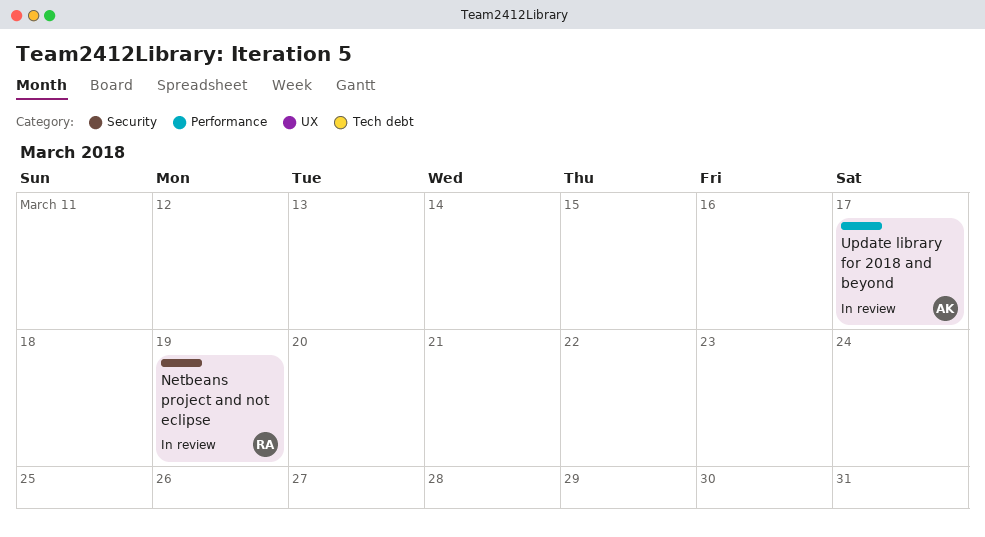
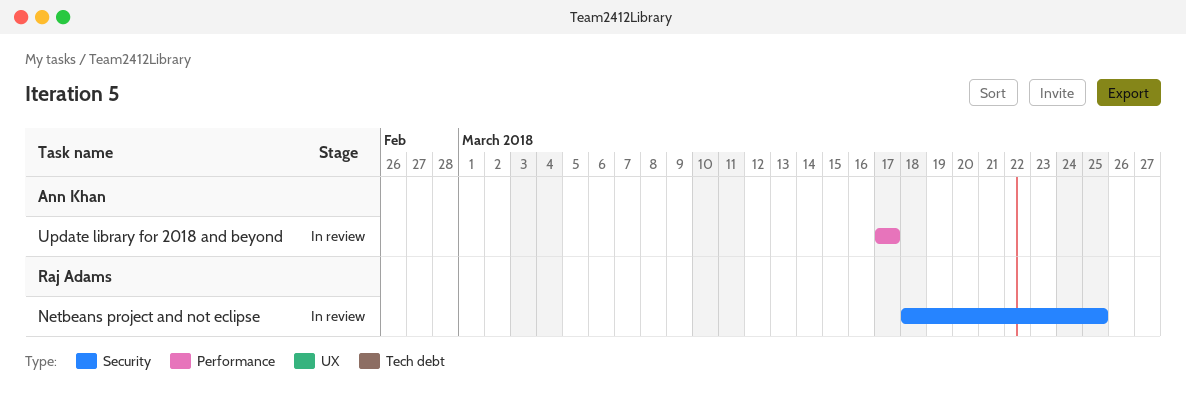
Netbeans project and not eclipse, due: Mar 19 -> Mar 25

